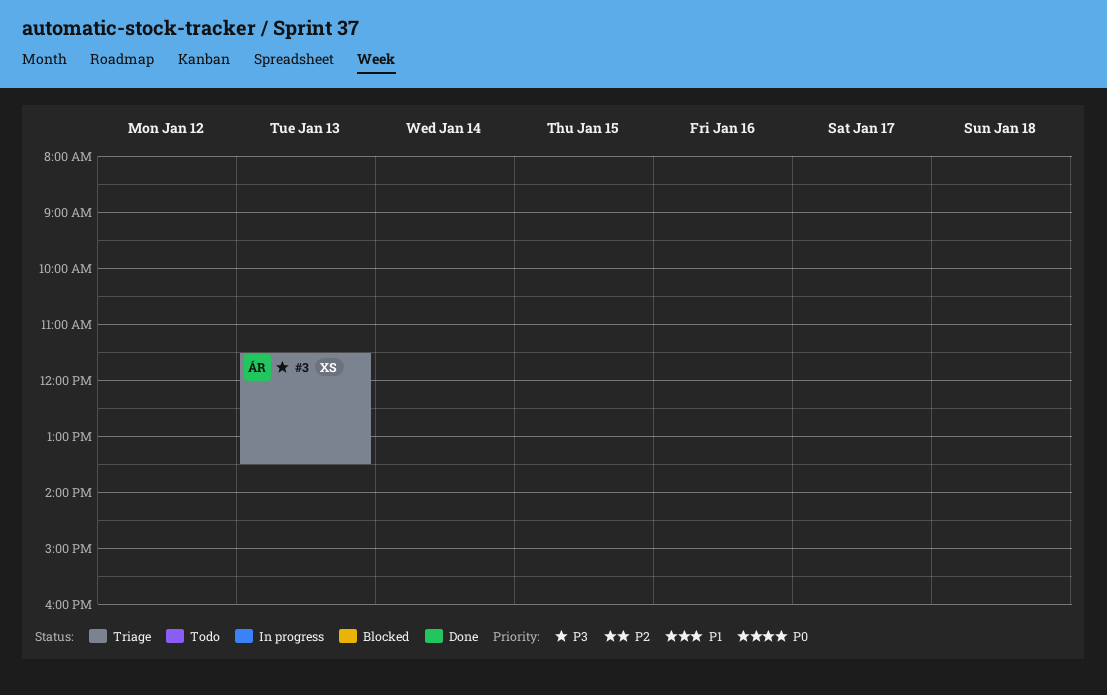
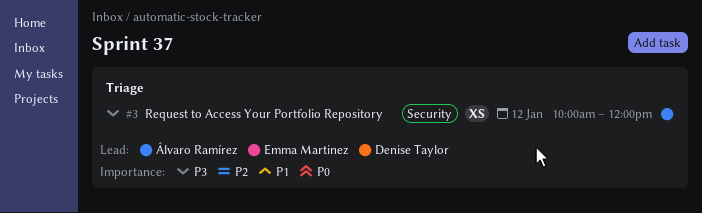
#3, day: Jan 13 -> Jan 12
#3, begins: 11:30 -> 10:00
#3, ends: 13:30 -> 12:00

